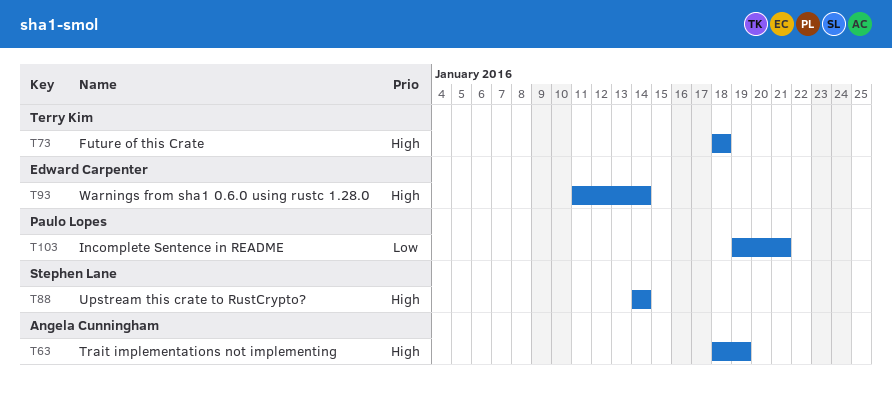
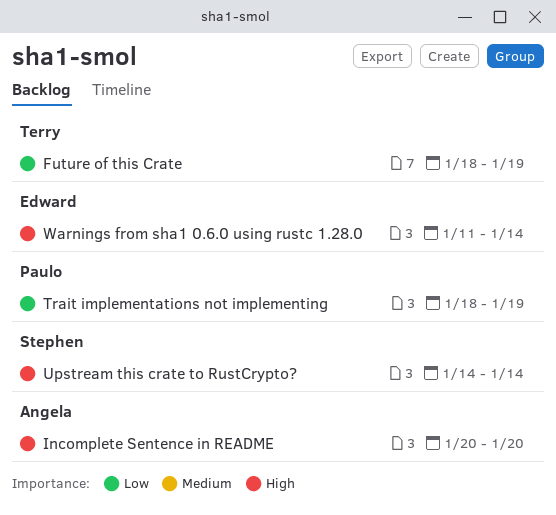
Future of this Crate, priority: High -> Low
Future of this Crate, due: Jan 18 -> Jan 19
Incomplete Sentence in README, owner: Paulo Lopes -> Angela Cunningham
Incomplete Sentence in README, priority: Low -> High
Incomplete Sentence in README, start: Jan 19 -> Jan 20
Incomplete Sentence in README, due: Jan 21 -> Jan 20
Trait implementations not implementing, owner: Angela Cunningham -> Paulo Lopes
Trait implementations not implementing, priority: High -> Low

